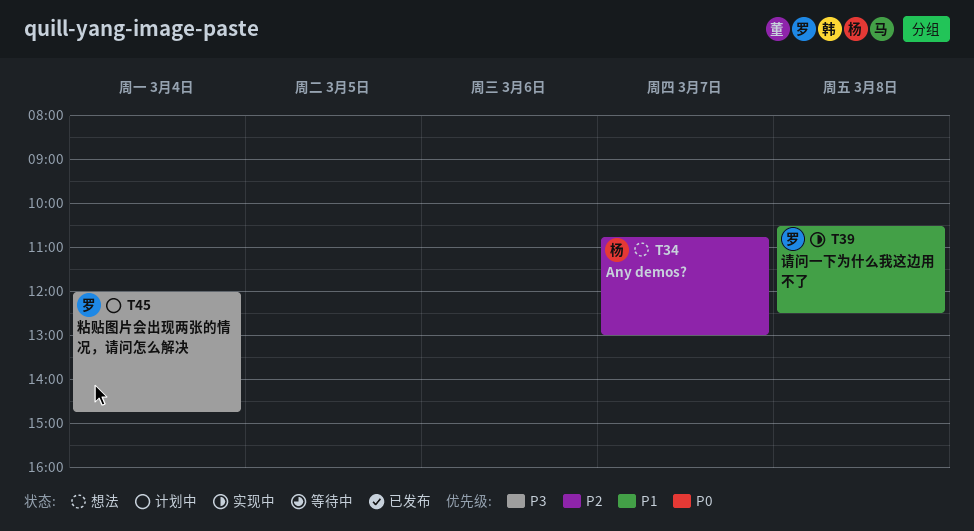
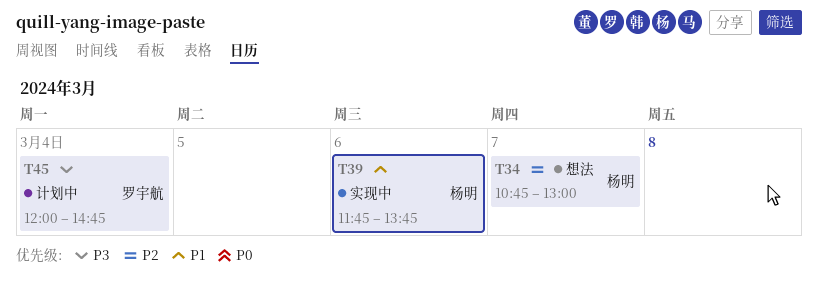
T39, owner: 罗宇航 -> 杨明
T39, day: Mar 8 -> Mar 6
T39, begins: 10:30 -> 11:45
T39, ends: 12:30 -> 13:45

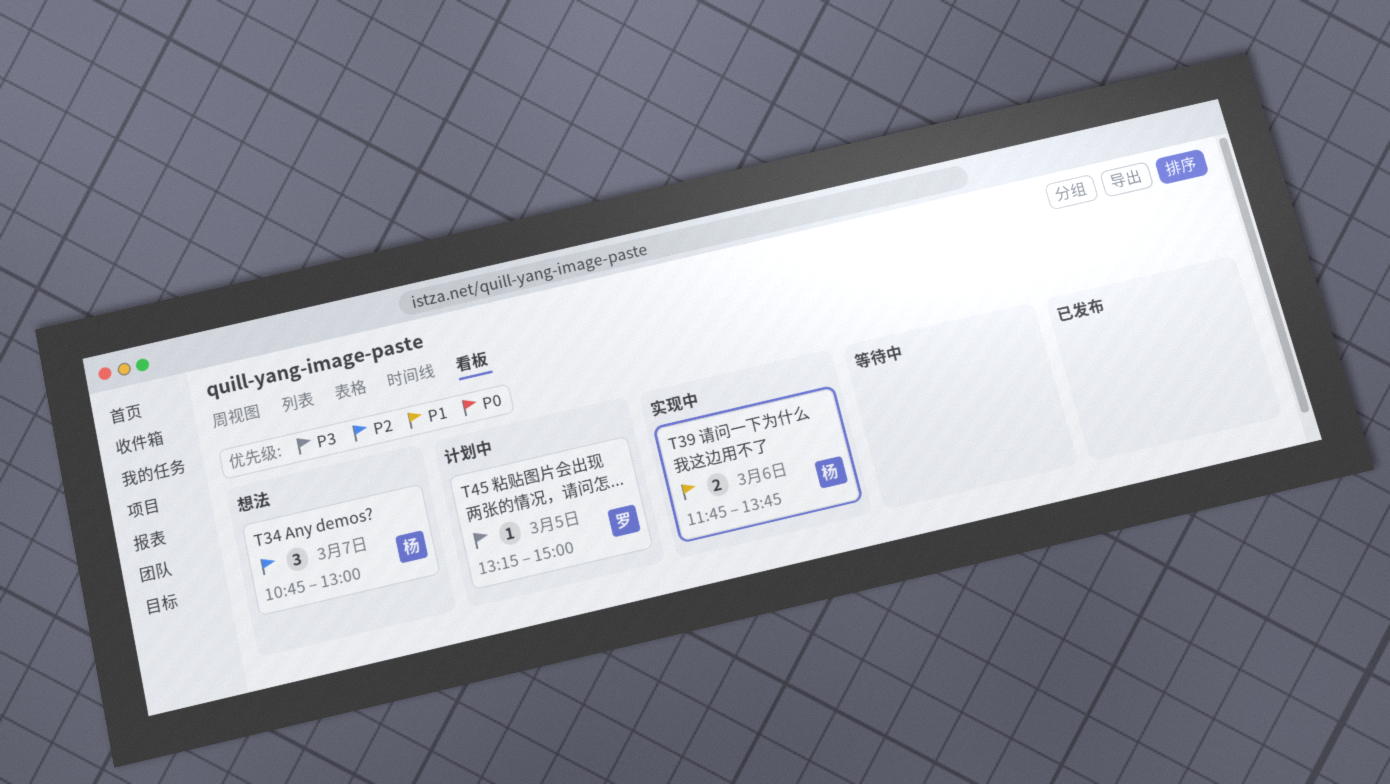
T45, day: Mar 4 -> Mar 5
T45, begins: 12:00 -> 13:15
T45, ends: 14:45 -> 15:00

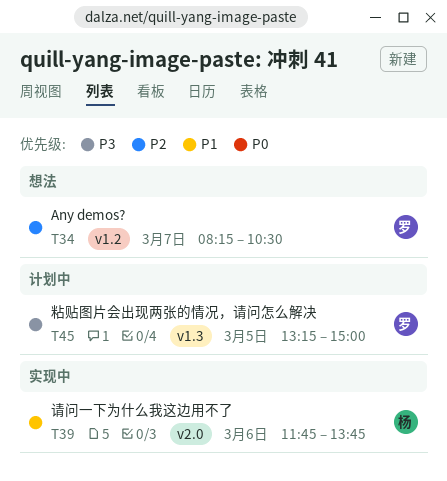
T34, owner: 杨 -> 罗
T34, begins: 10:45 -> 08:15
T34, ends: 13:00 -> 10:30

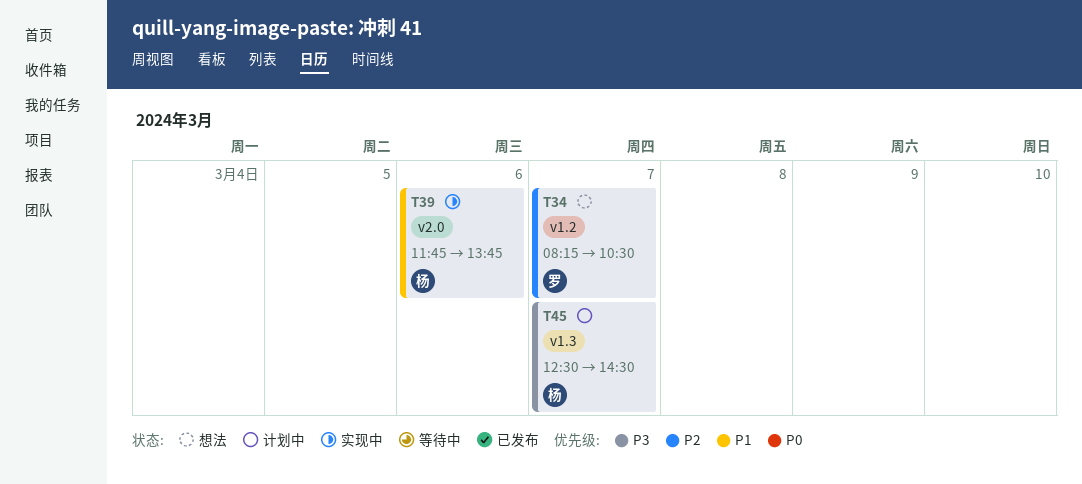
T45, owner: 罗 -> 杨
T45, day: Mar 5 -> Mar 7
T45, begins: 13:15 -> 12:30
T45, ends: 15:00 -> 14:30

